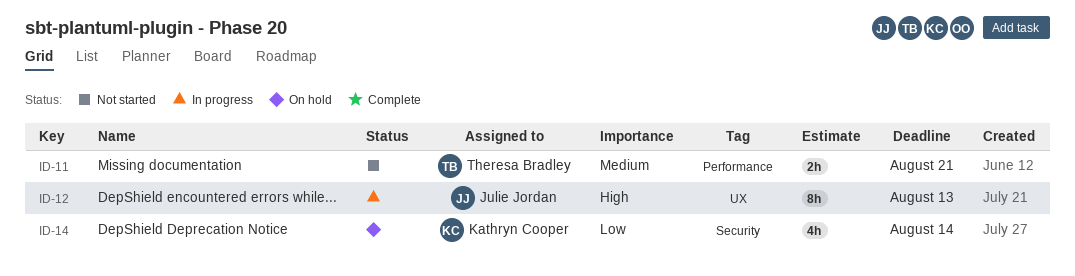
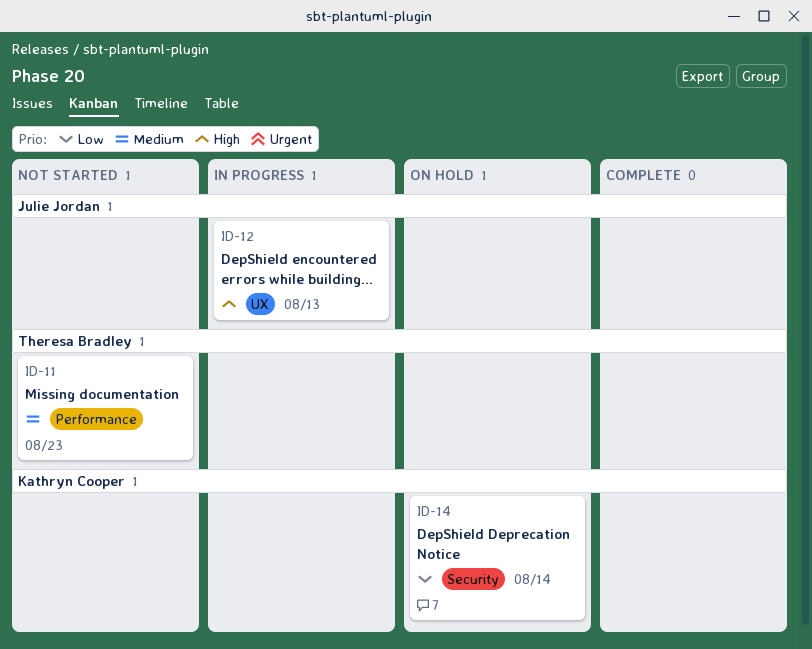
ID-11, due: Aug 21 -> Aug 23

